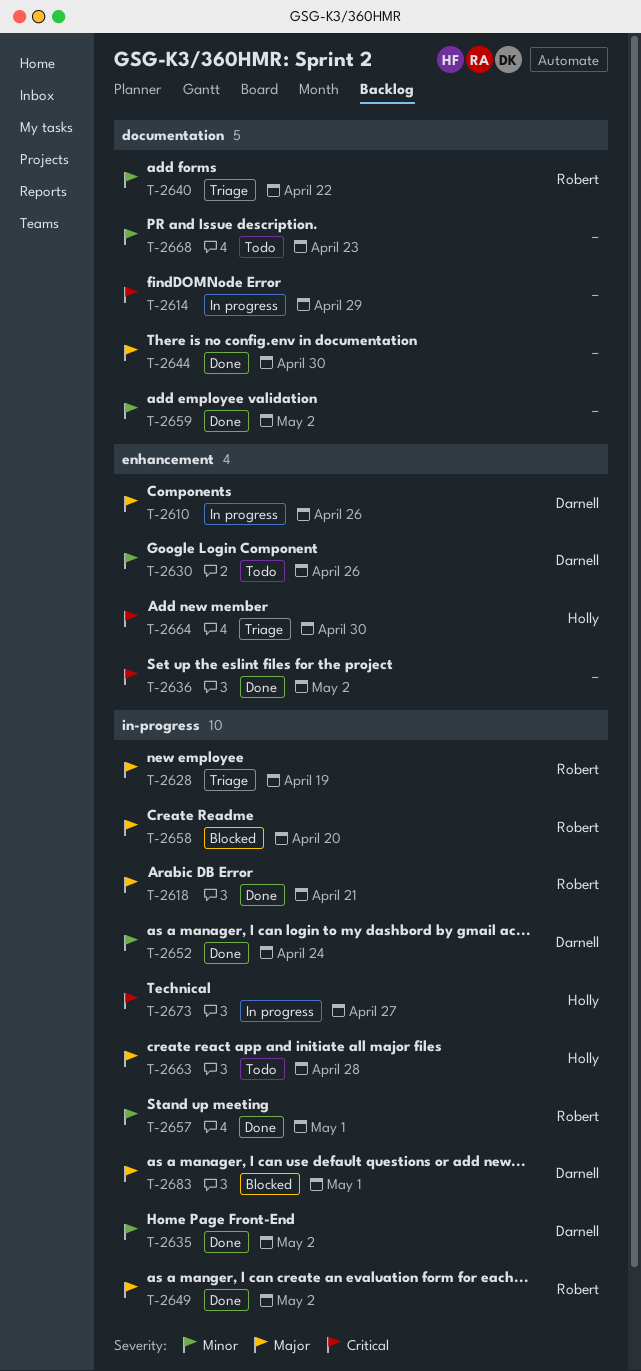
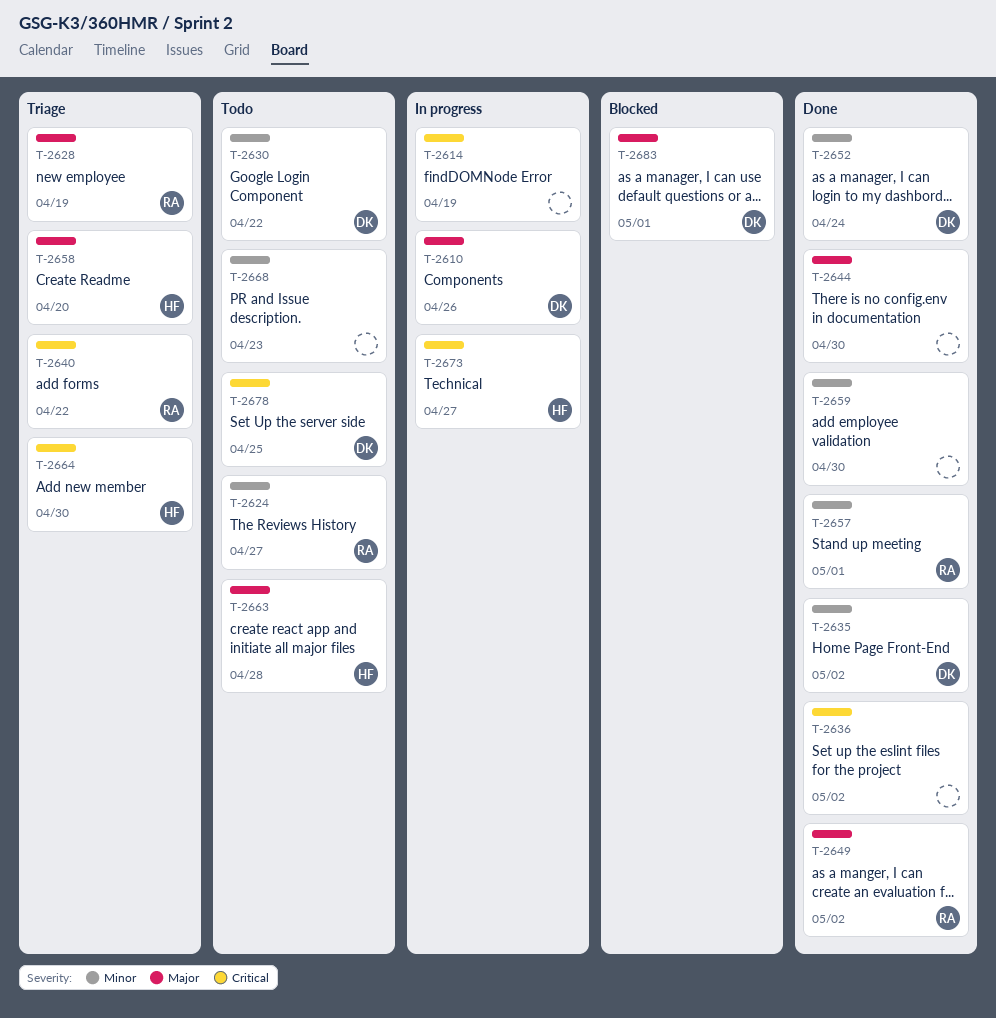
T-2614, due: Apr 29 -> Apr 19
T-2618: present -> none
T-2624: none -> present
T-2630, due: Apr 26 -> Apr 22
T-2640, priority: Minor -> Critical
T-2658, status: Blocked -> Triage
T-2658, owner: Robert -> Holly
T-2659, due: May 2 -> Apr 30
T-2678: none -> present

